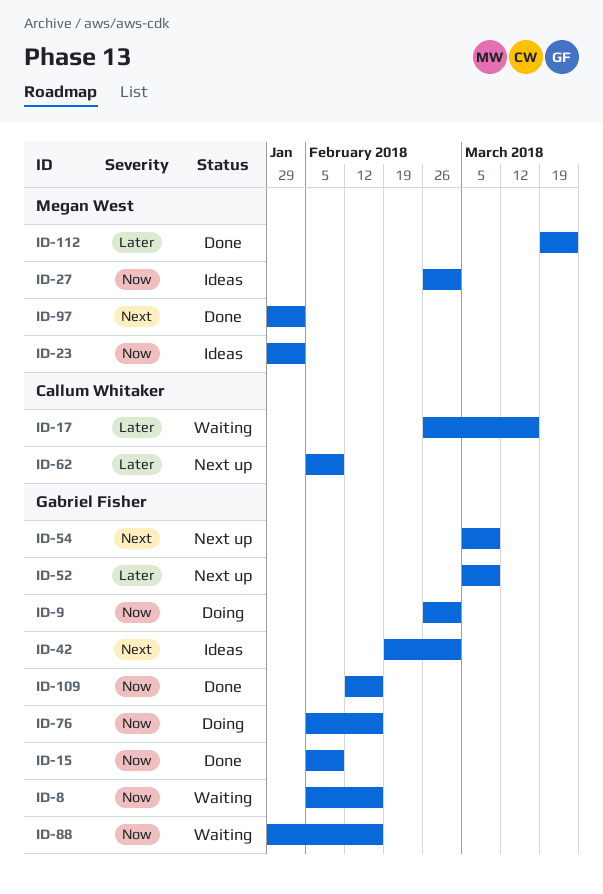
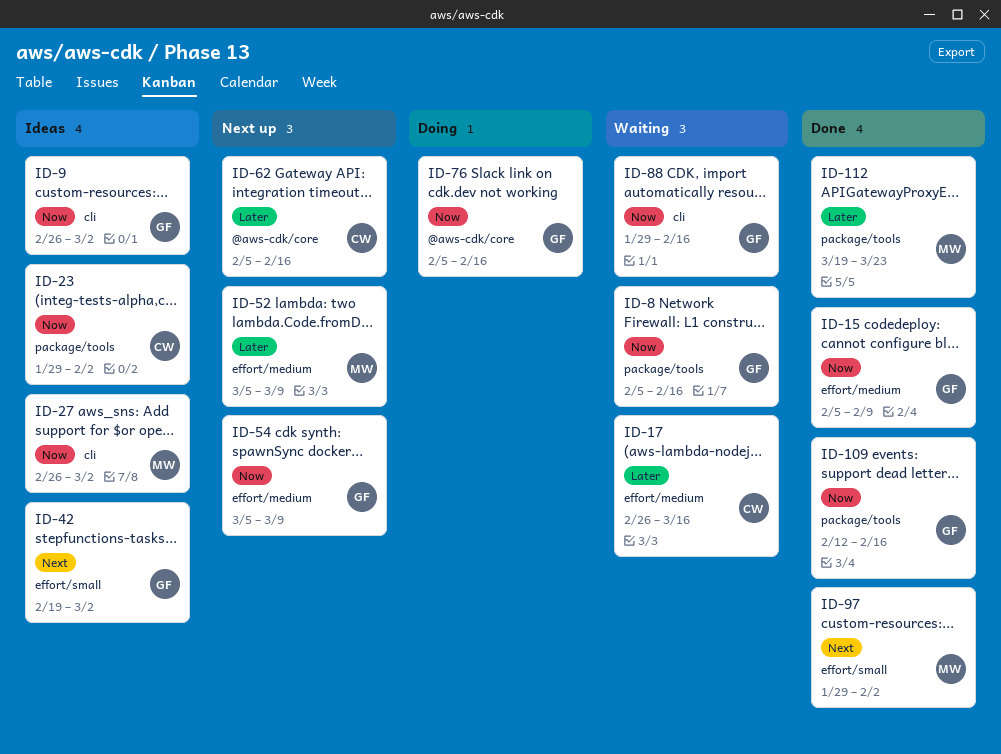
ID-9, status: Doing -> Ideas
ID-23, owner: Megan West -> Callum Whitaker
ID-52, owner: Gabriel Fisher -> Megan West
ID-54, priority: Next -> Now
ID-62, due: Feb 9 -> Feb 16

